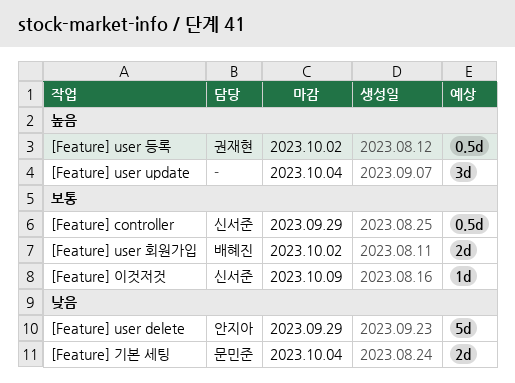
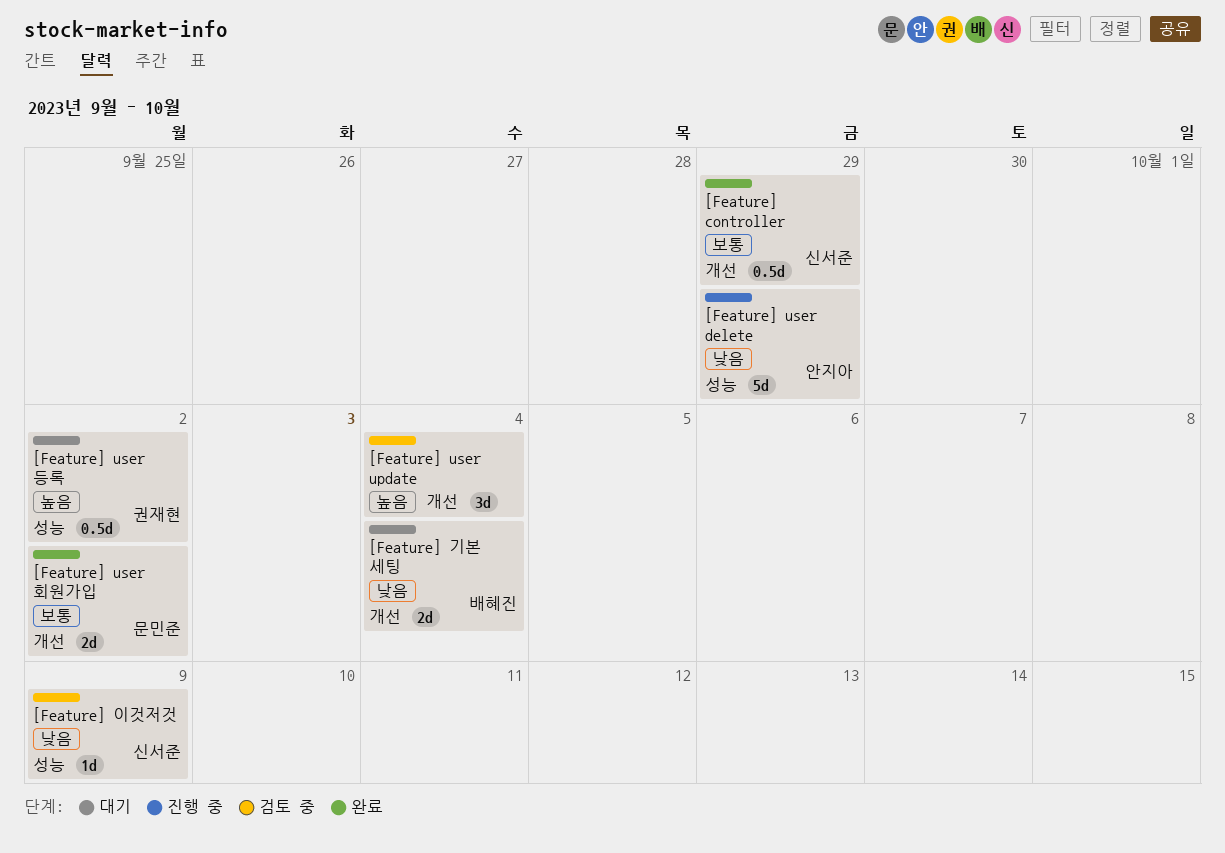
[Feature] user 회원가입, owner: 배혜진 -> 문민준
[Feature] 기본 세팅, owner: 문민준 -> 배혜진
[Feature] 이것저것, priority: 보통 -> 낮음

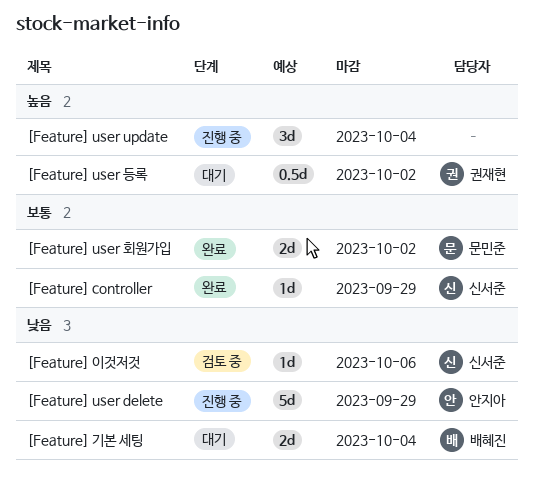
[Feature] controller, estimate: 0.5d -> 1d
[Feature] user update, status: 검토 중 -> 진행 중
[Feature] 이것저것, due: Oct 9 -> Oct 6

